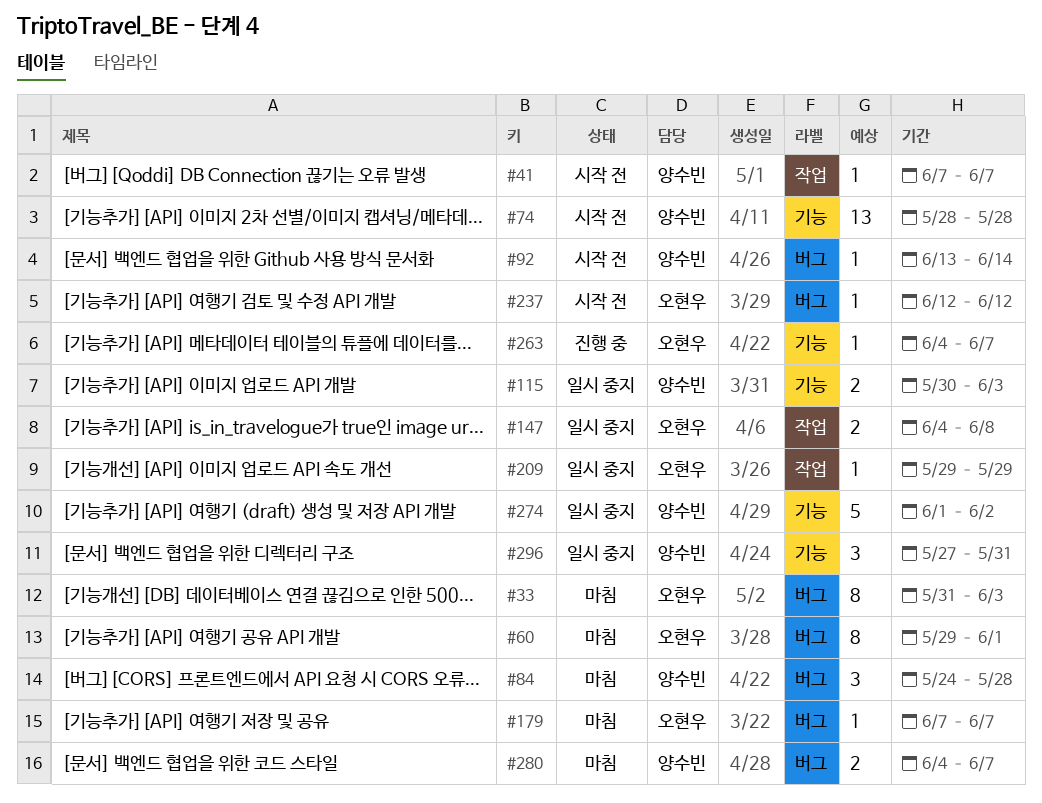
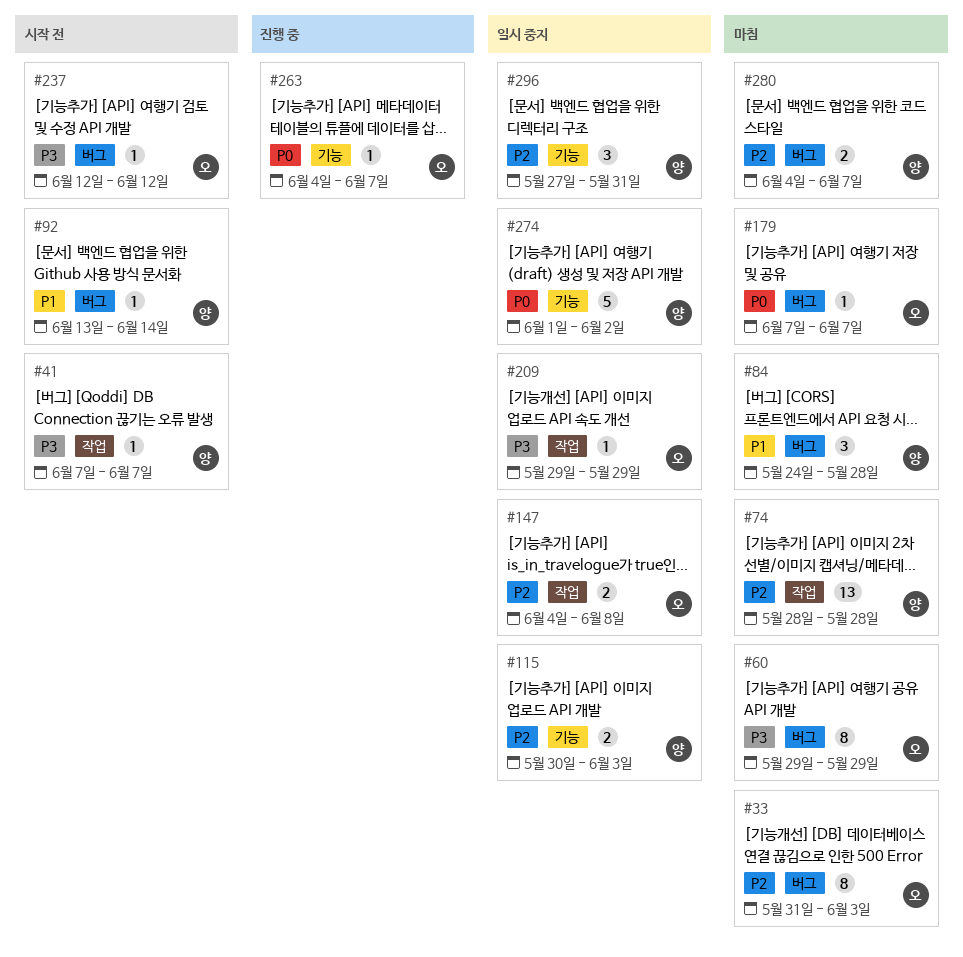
#60, due: Jun 1 -> May 29
#74, status: 시작 전 -> 마침
#74, label: 기능 -> 작업

